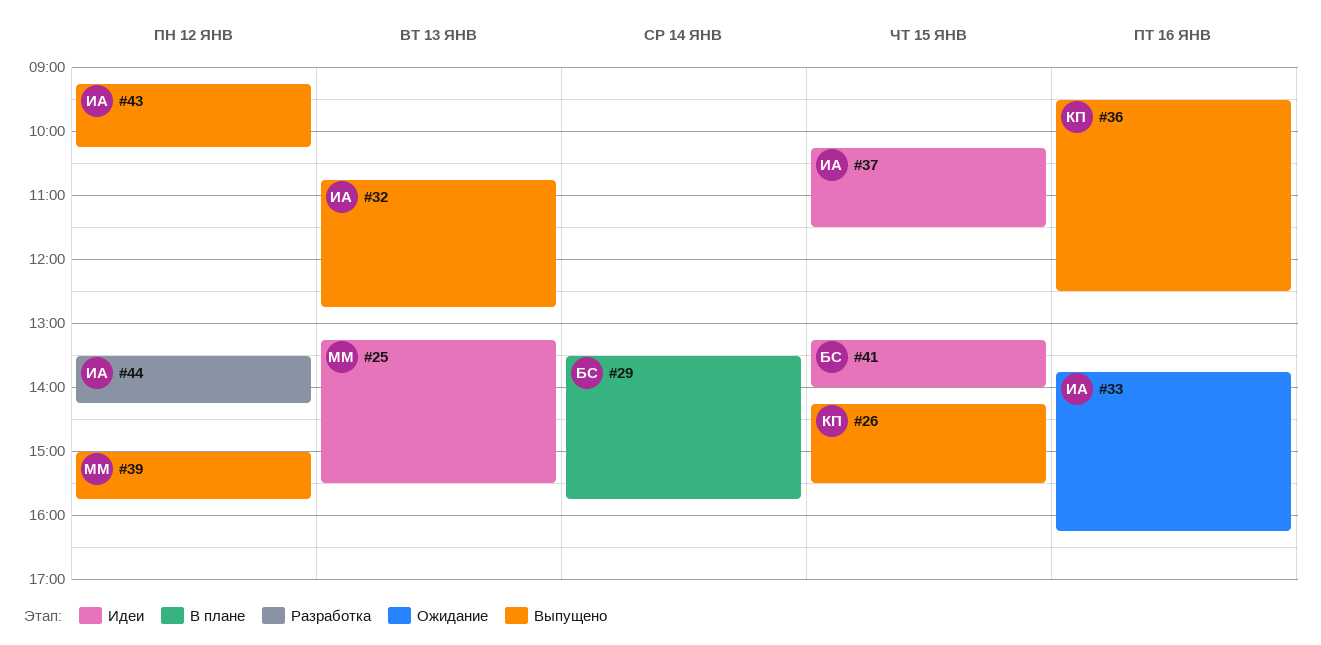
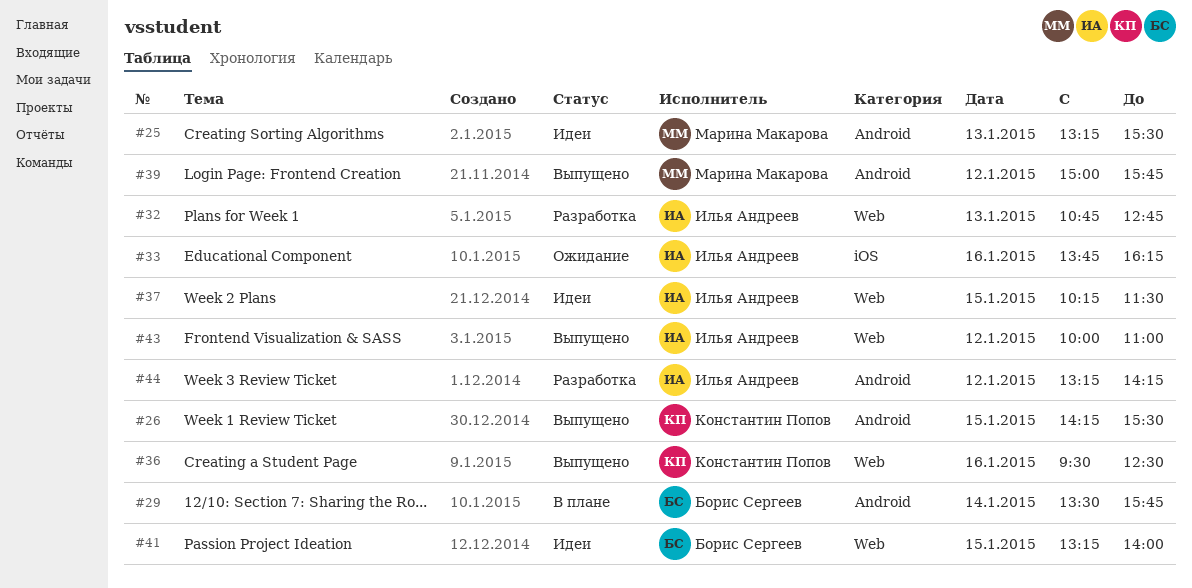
#32, status: Выпущено -> Разработка
#43, begins: 09:15 -> 10:00
#43, ends: 10:15 -> 11:00
#44, begins: 13:30 -> 13:15

